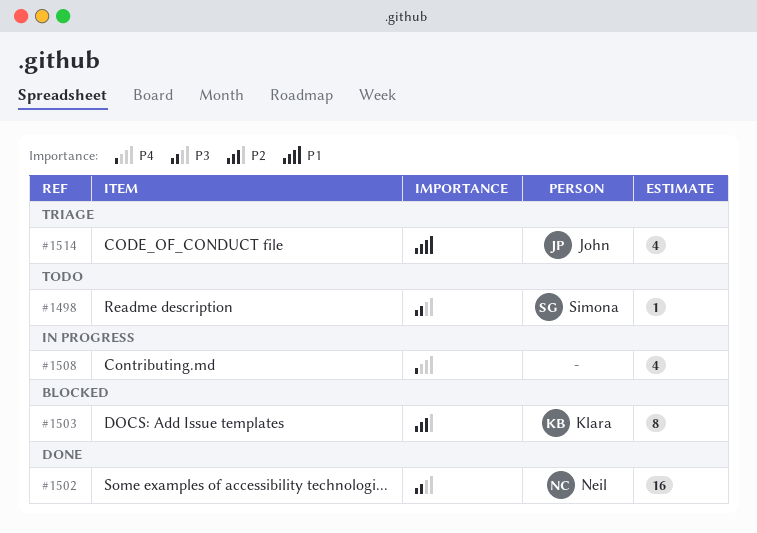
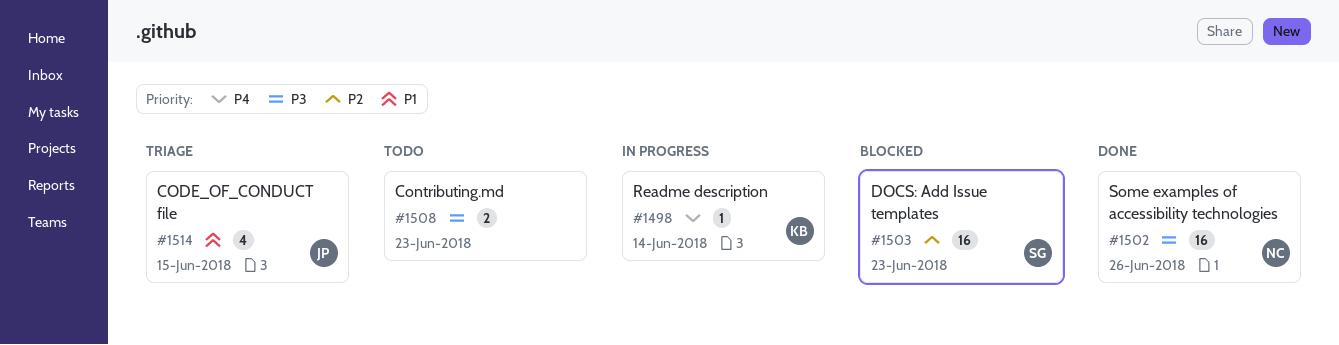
#1498, status: Todo -> In progress
#1498, owner: Simona -> Klara
#1498, priority: P3 -> P4
#1503, owner: Klara -> Simona
#1503, estimate: 8 -> 16
#1508, status: In progress -> Todo
#1508, priority: P4 -> P3
#1508, estimate: 4 -> 2

